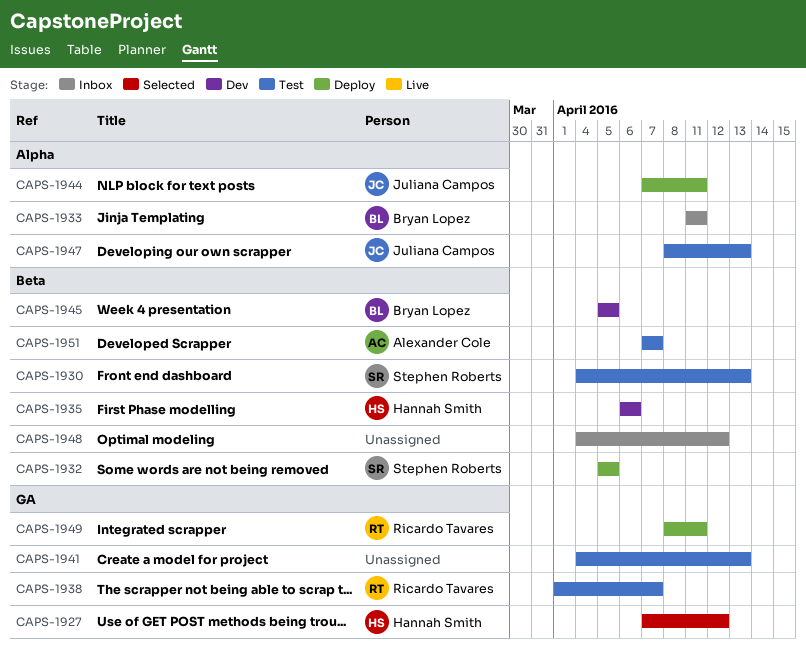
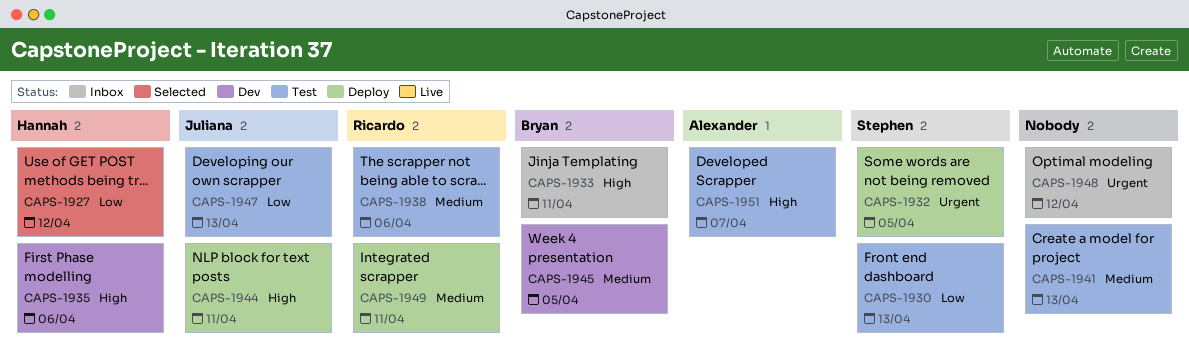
CAPS-1938, due: Apr 7 -> Apr 6

